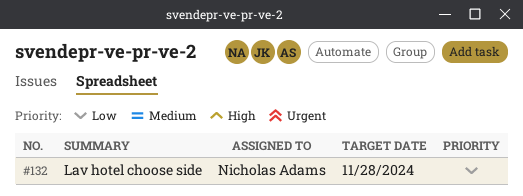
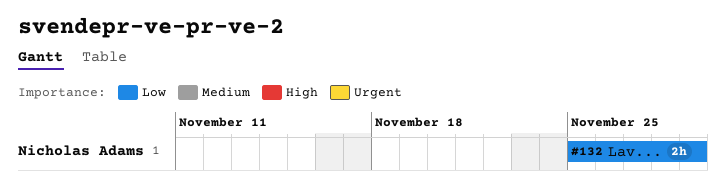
#132, due: Nov 28 -> Nov 29

